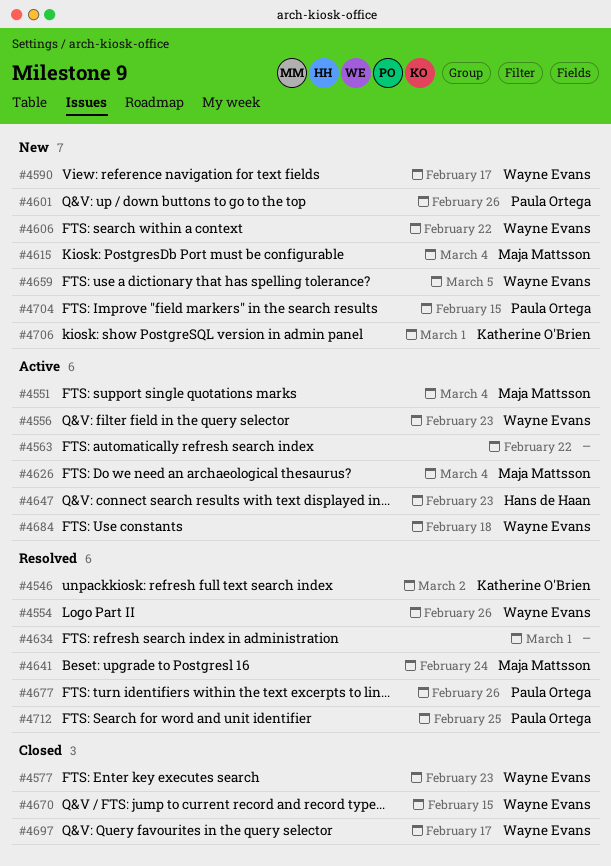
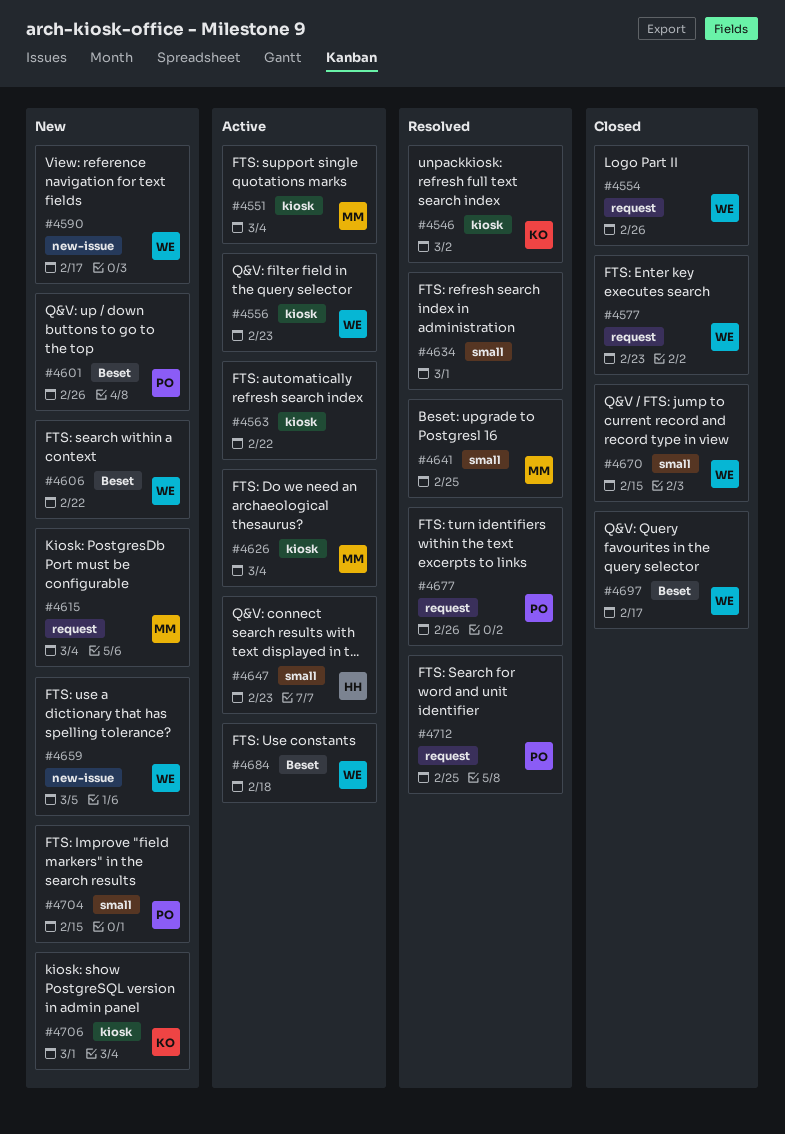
#4554, status: Resolved -> Closed
#4641, due: Feb 24 -> Feb 25

